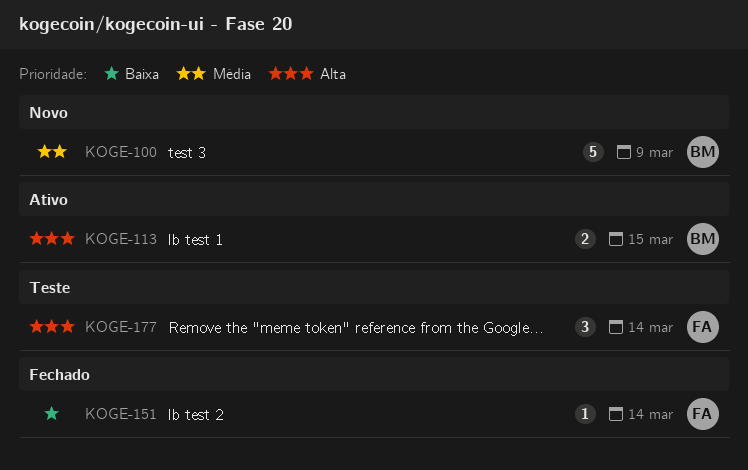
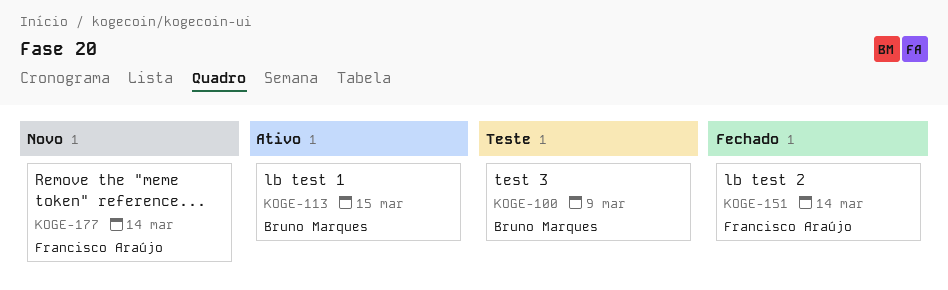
KOGE-100, status: Novo -> Teste
KOGE-177, status: Teste -> Novo

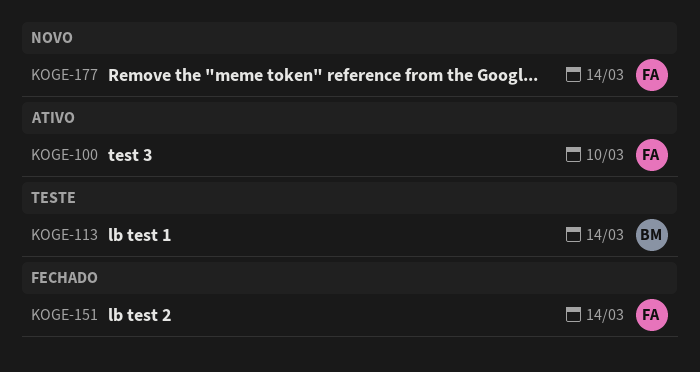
KOGE-100, status: Teste -> Ativo
KOGE-100, owner: Bruno Marques -> Francisco Araújo
KOGE-100, due: Mar 9 -> Mar 10
KOGE-113, status: Ativo -> Teste
KOGE-113, due: Mar 15 -> Mar 14

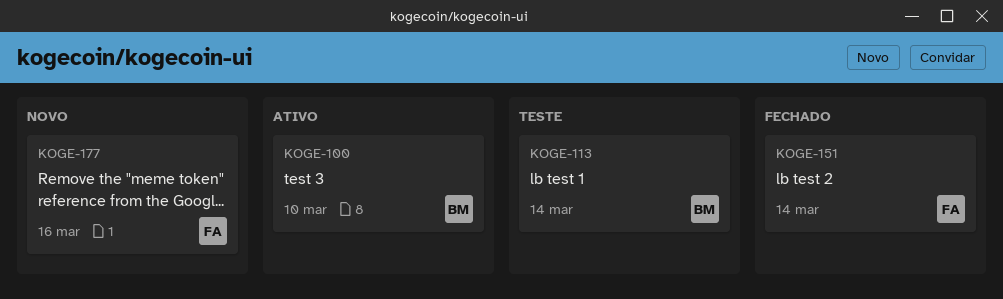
KOGE-100, owner: FA -> BM
KOGE-177, due: Mar 14 -> Mar 16

